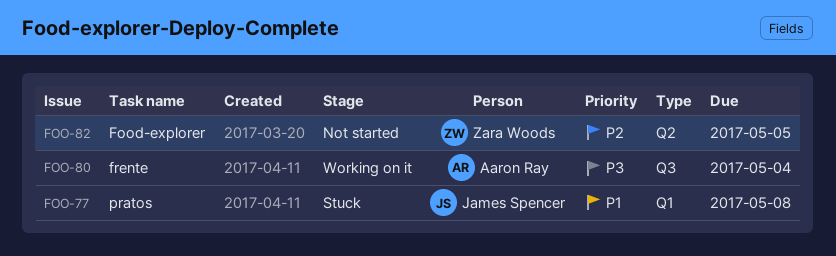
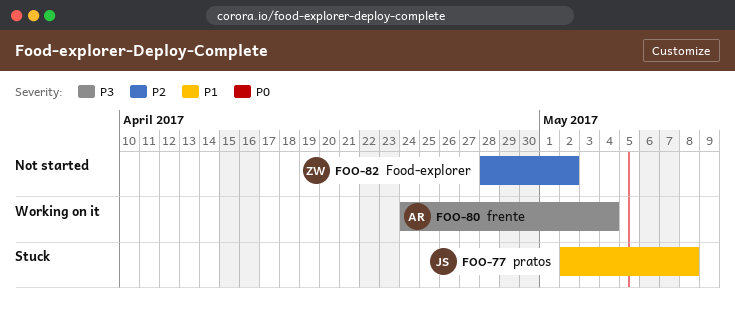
FOO-82, due: May 5 -> May 2

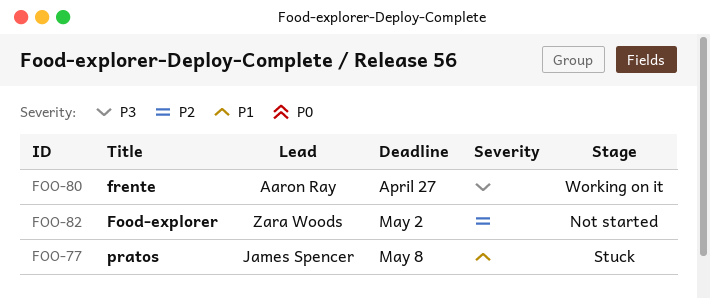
FOO-80, due: May 4 -> Apr 27

